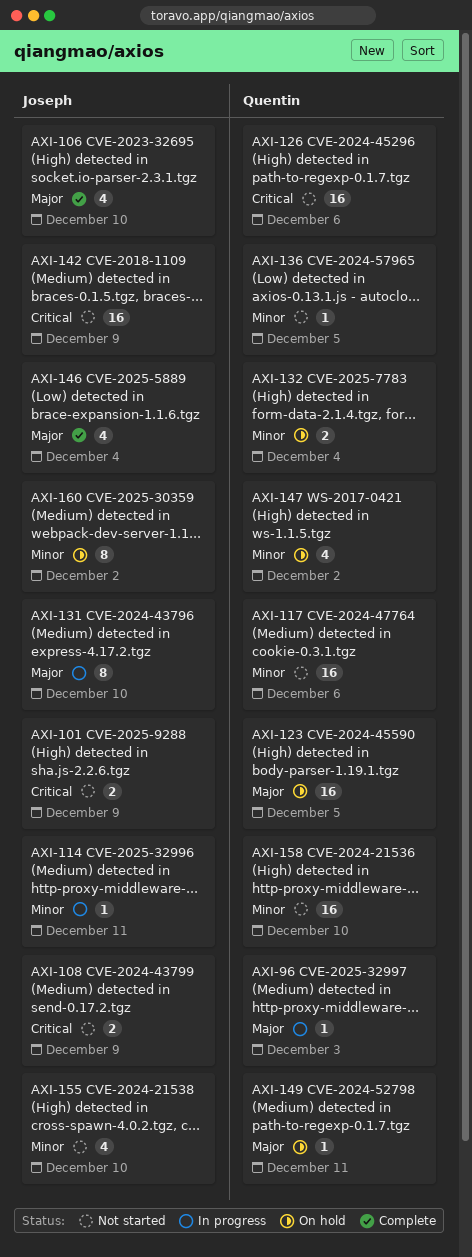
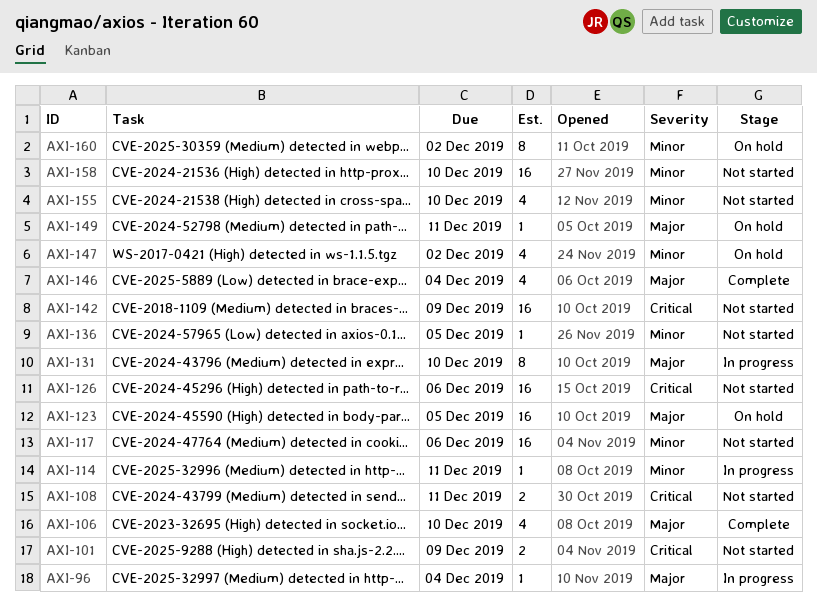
AXI-96, due: Dec 3 -> Dec 4
AXI-108, due: Dec 9 -> Dec 11
AXI-132: present -> none

